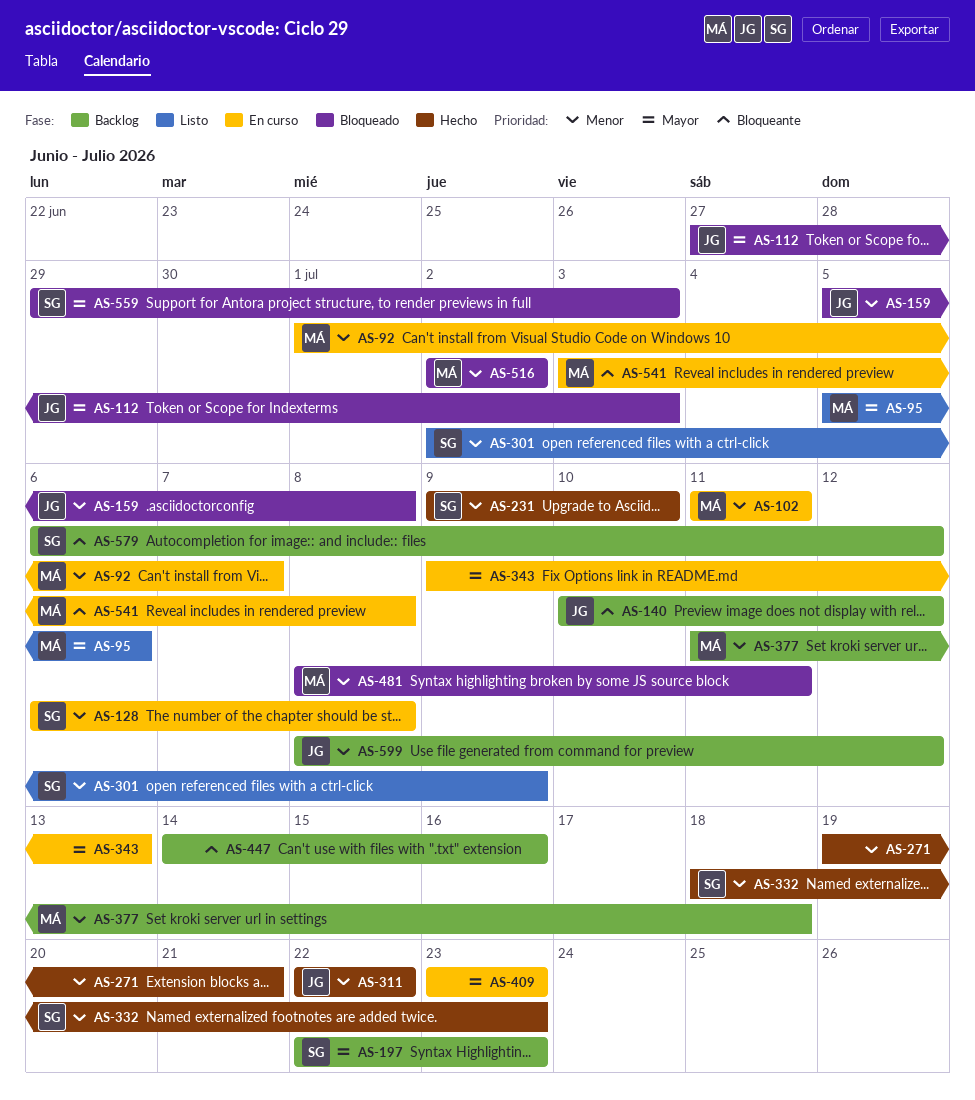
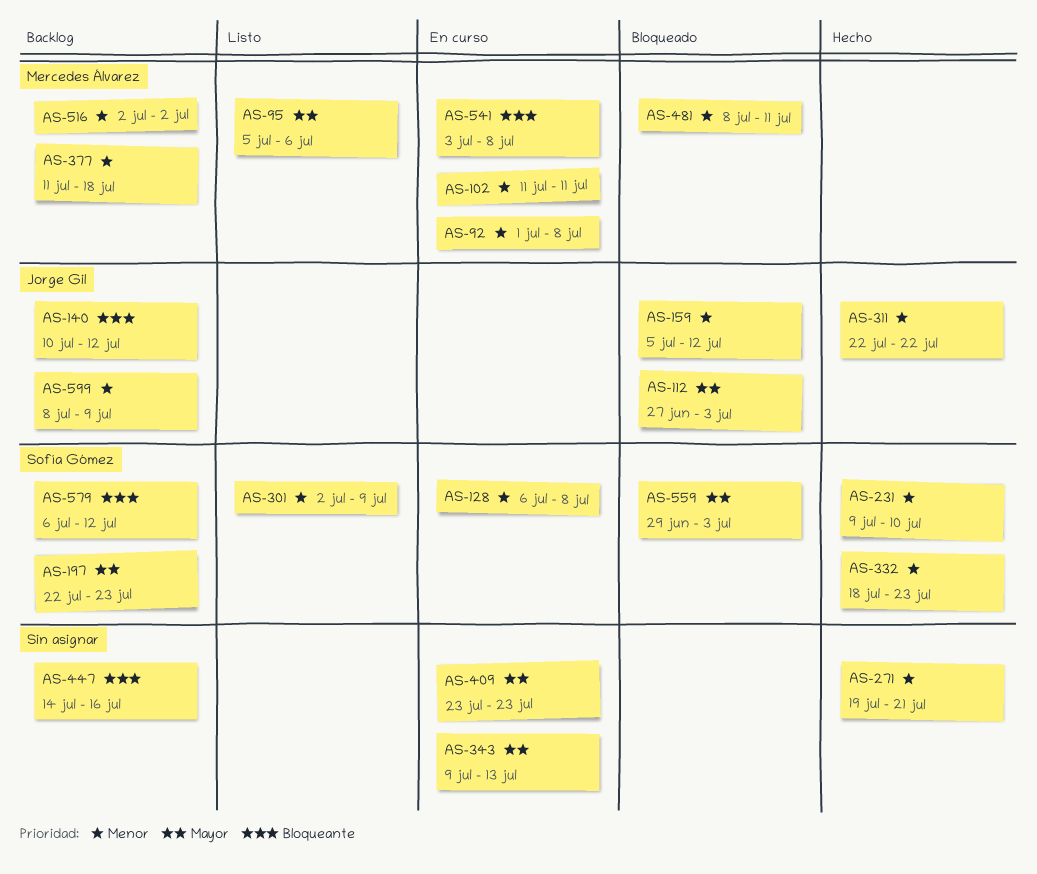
AS-92, due: Jul 7 -> Jul 8
AS-159, due: Jul 8 -> Jul 12
AS-516, status: Bloqueado -> Backlog
AS-599, due: Jul 12 -> Jul 9

